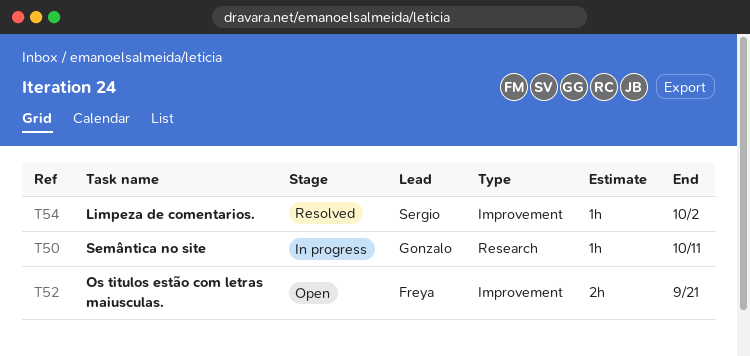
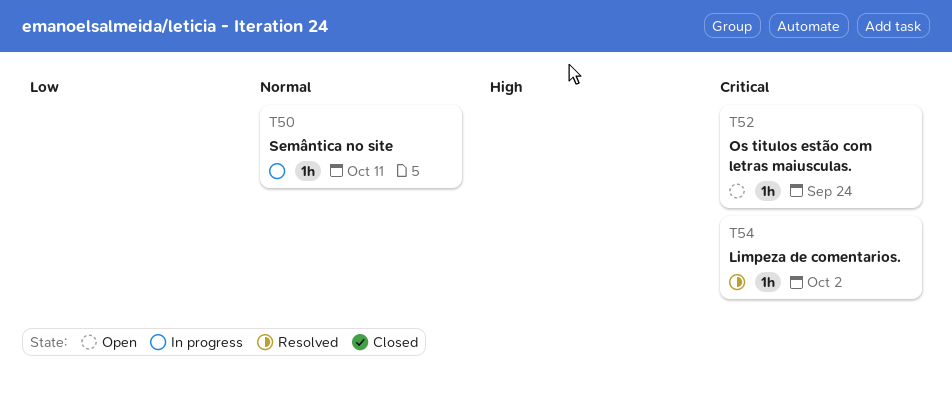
T52, estimate: 2h -> 1h
T52, due: Sep 21 -> Sep 24

